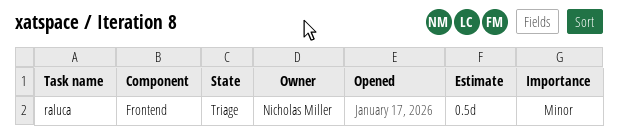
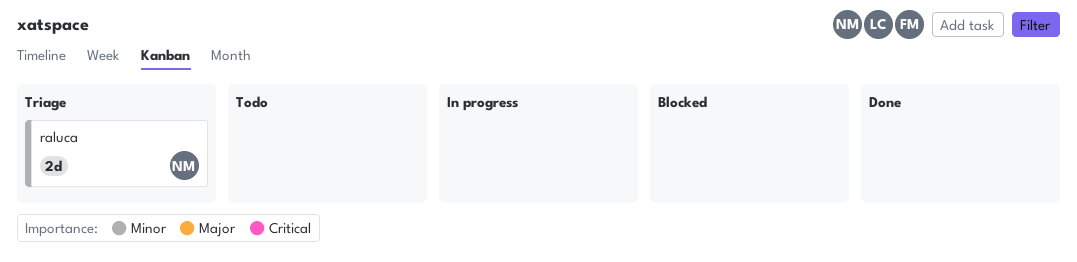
raluca, estimate: 0.5d -> 2d

